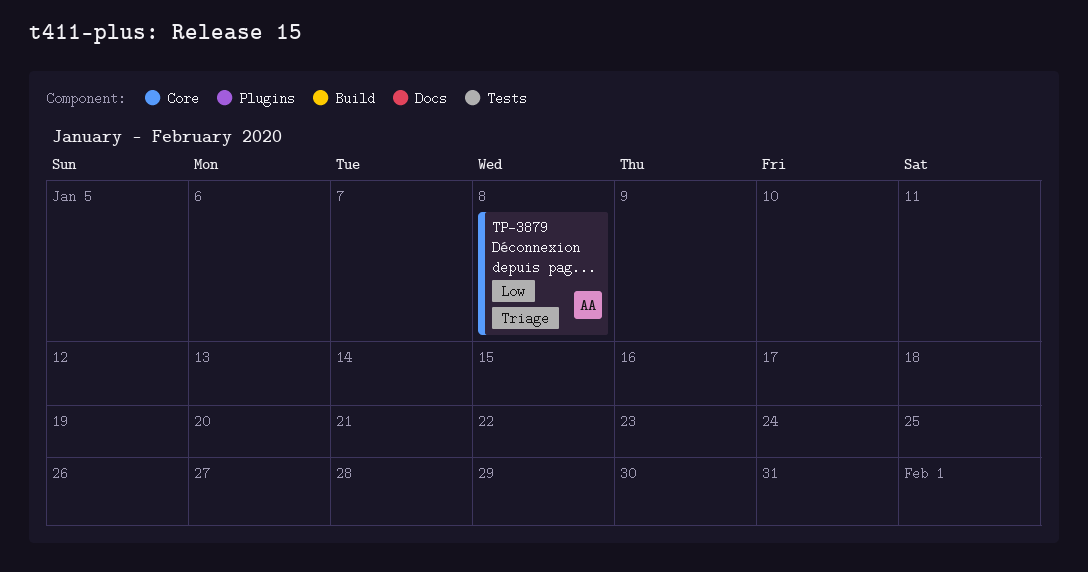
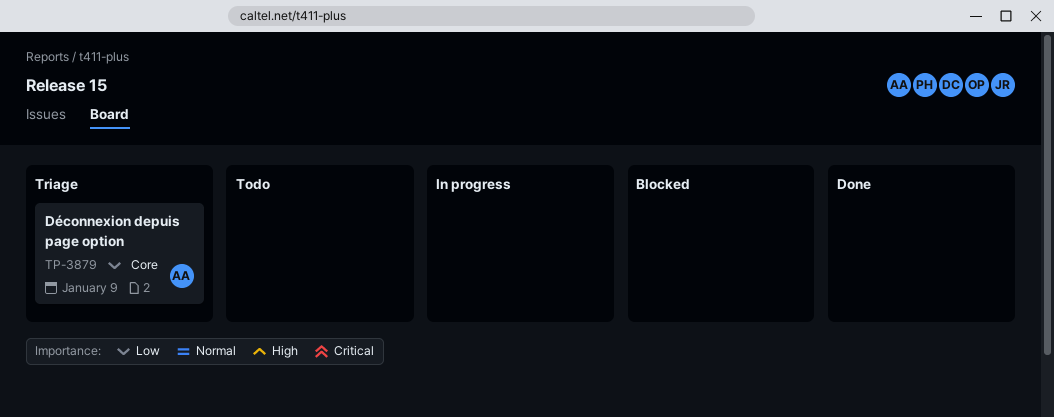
TP-3879, due: Jan 8 -> Jan 9

